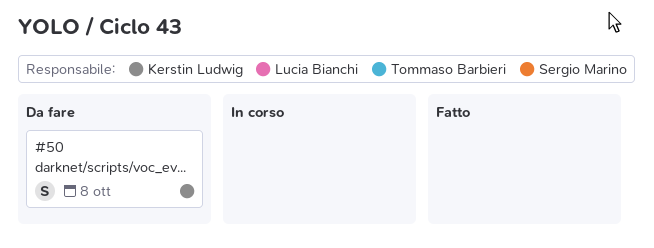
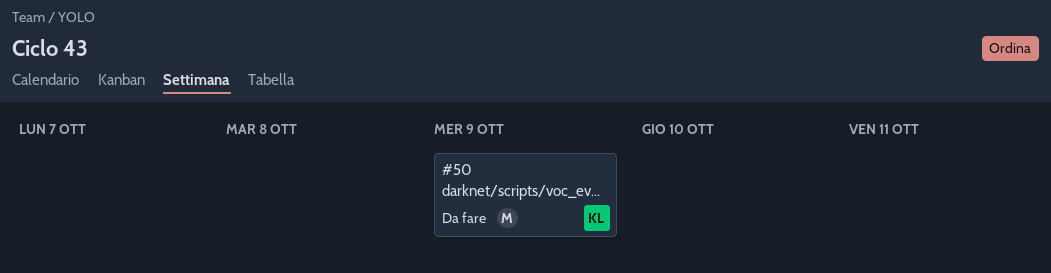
#50, estimate: S -> M
#50, due: Oct 8 -> Oct 9

